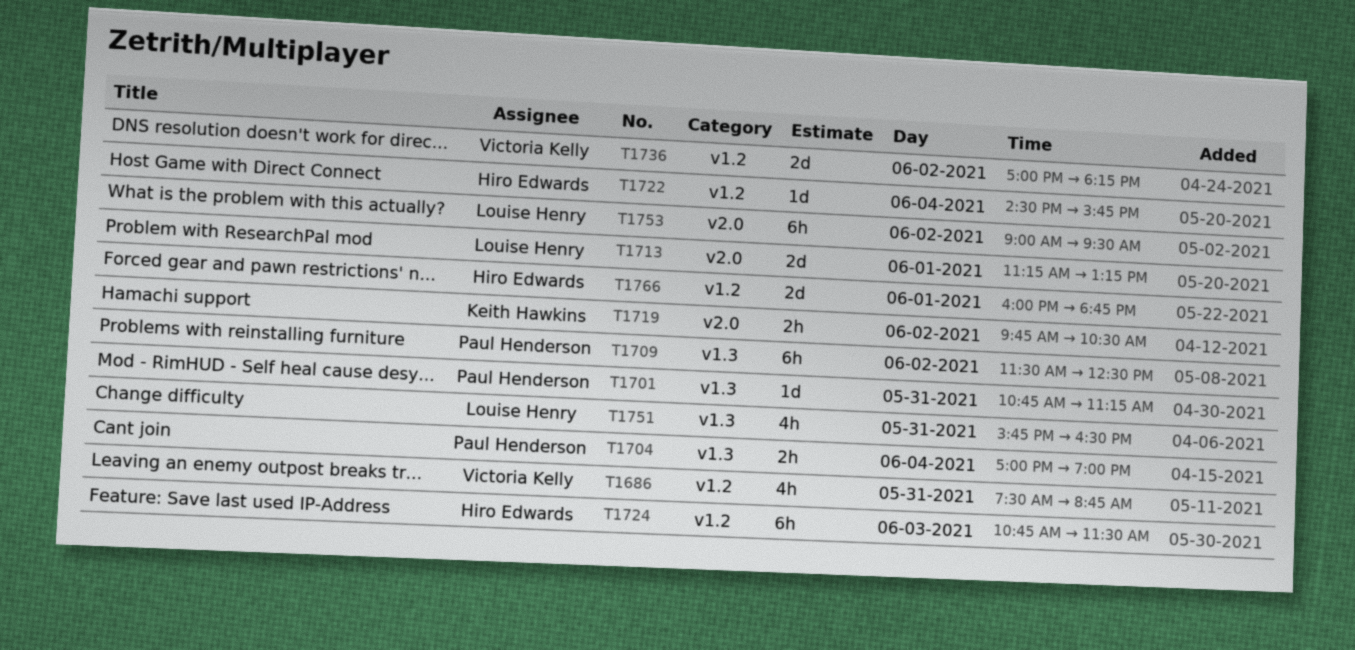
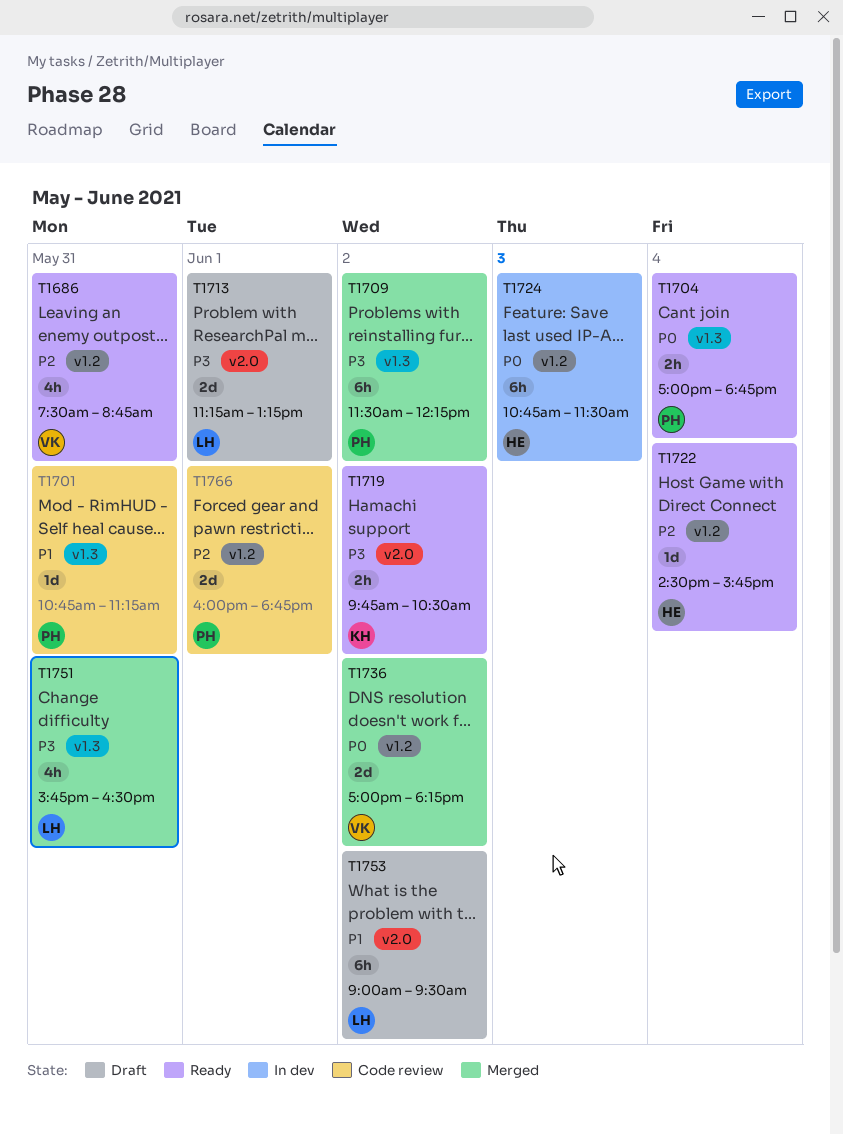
T1704, ends: 19:00 -> 18:45
T1709, ends: 12:30 -> 12:15
T1766, owner: Hiro Edwards -> Paul Henderson

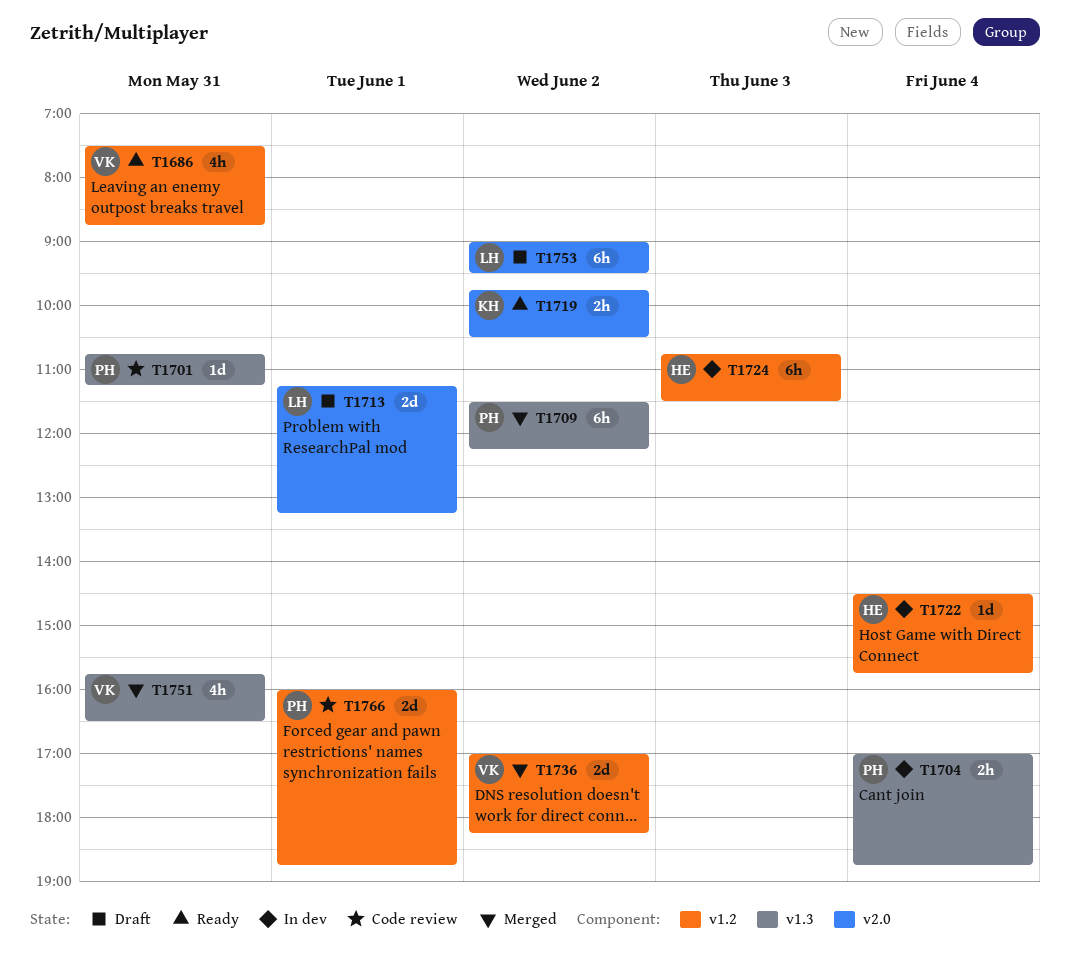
T1704, status: Ready -> In dev
T1722, status: Ready -> In dev
T1751, owner: LH -> VK

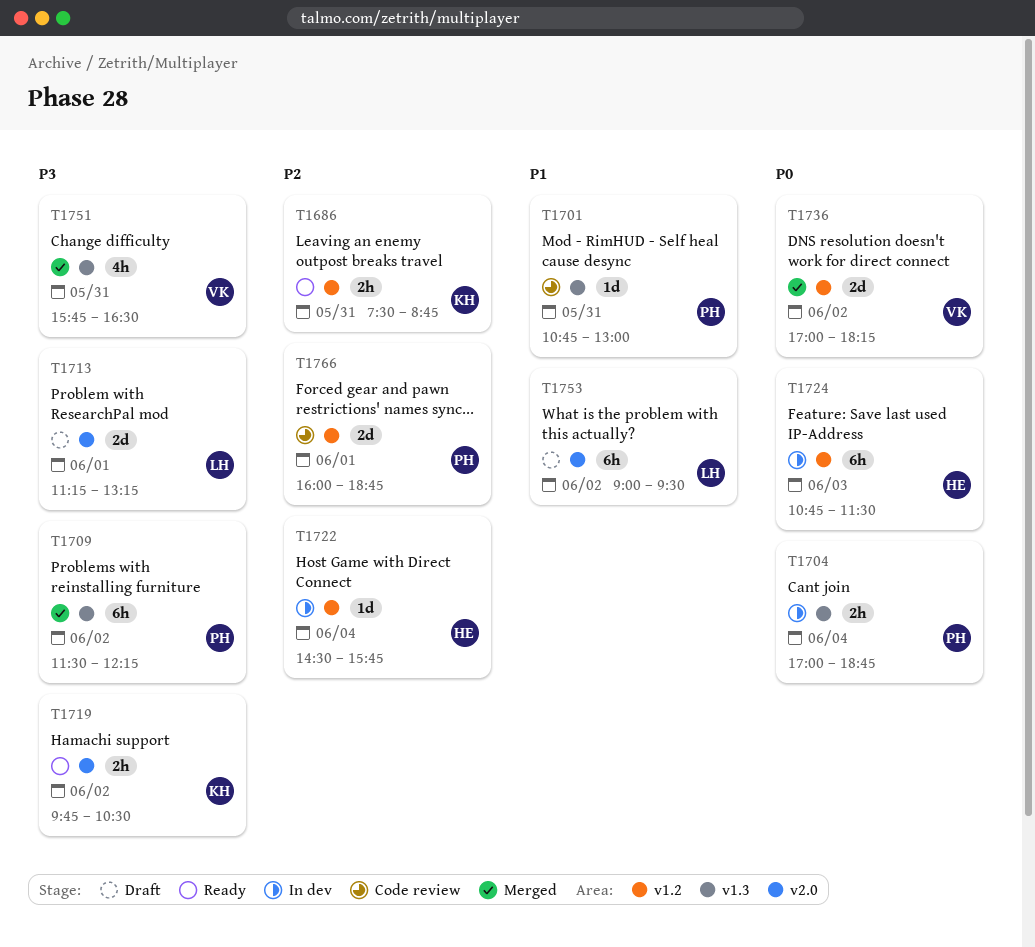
T1686, owner: VK -> KH
T1686, estimate: 4h -> 2h
T1701, ends: 11:15 -> 13:00

